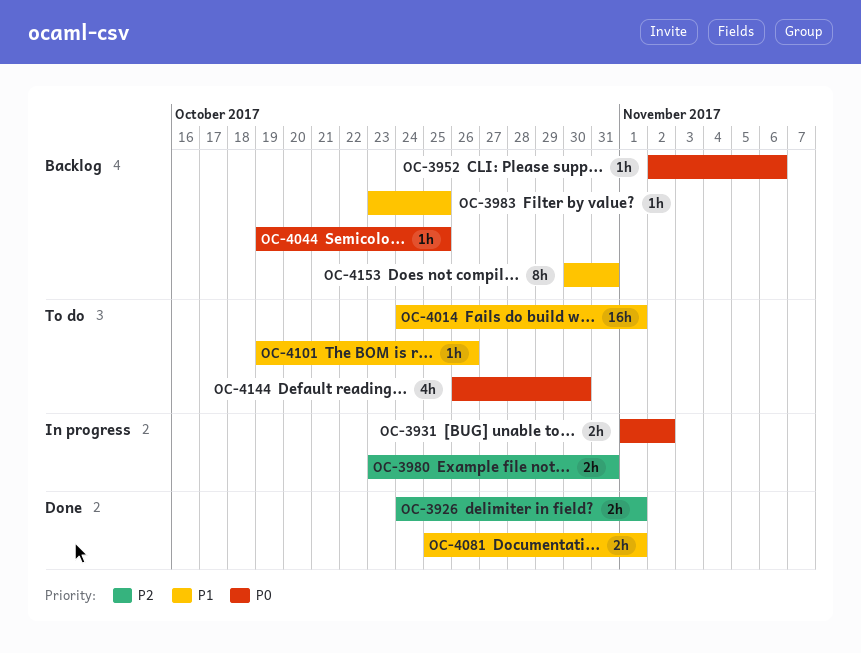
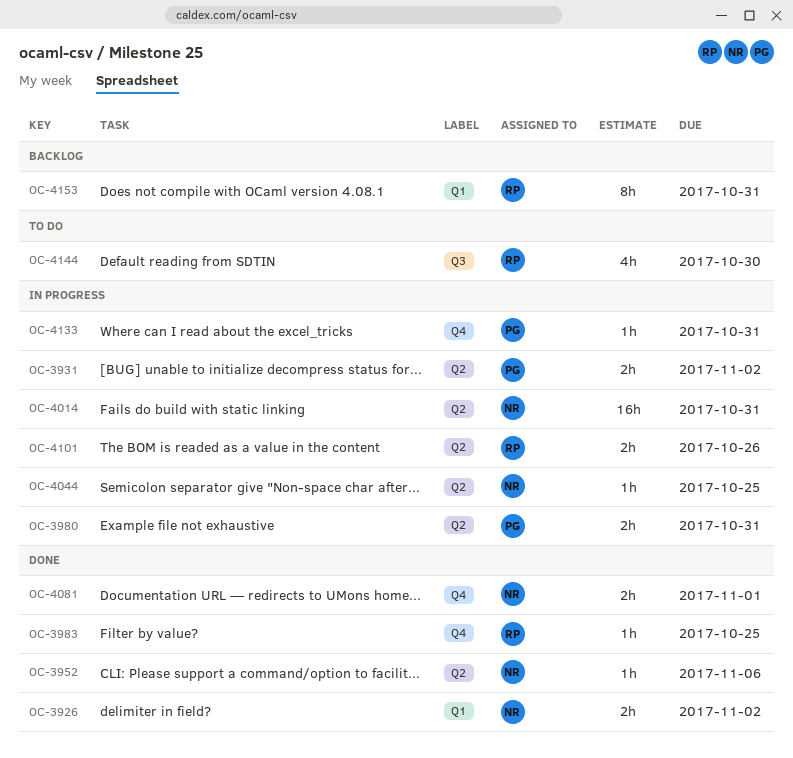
OC-3926, due: Nov 1 -> Nov 2
OC-3952, status: Backlog -> Done
OC-3983, status: Backlog -> Done
OC-4014, status: To do -> In progress
OC-4014, due: Nov 1 -> Oct 31
OC-4044, status: Backlog -> In progress
OC-4101, status: To do -> In progress
OC-4101, estimate: 1h -> 2h
OC-4133: none -> present

